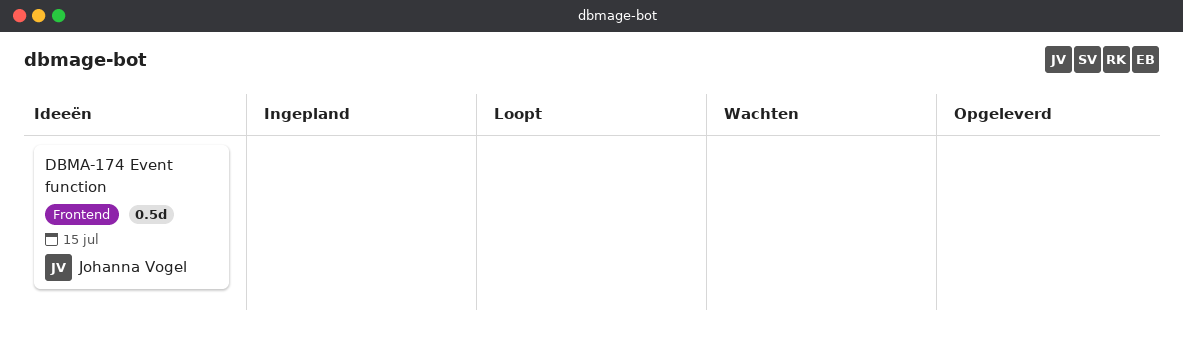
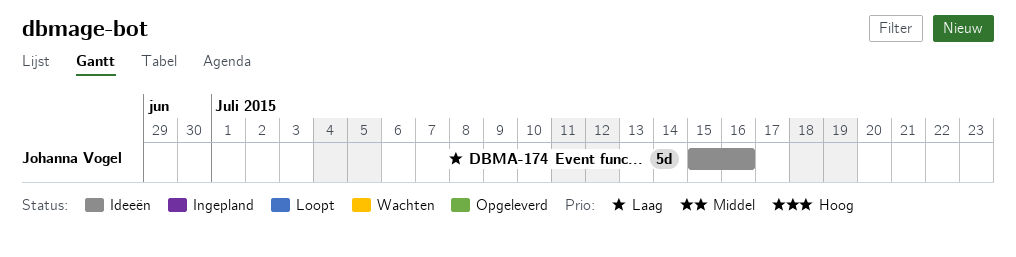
DBMA-174, estimate: 0.5d -> 5d
DBMA-174, due: Jul 15 -> Jul 16

